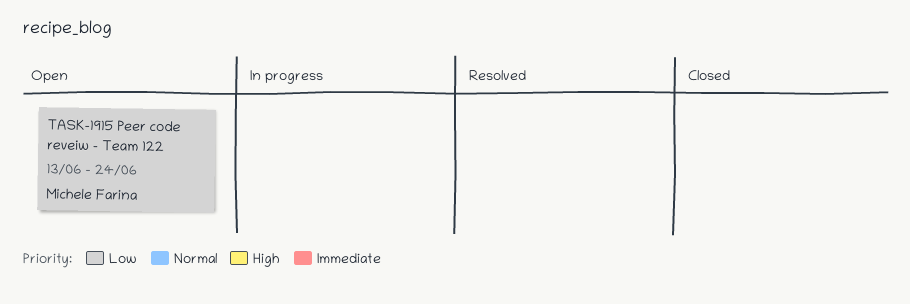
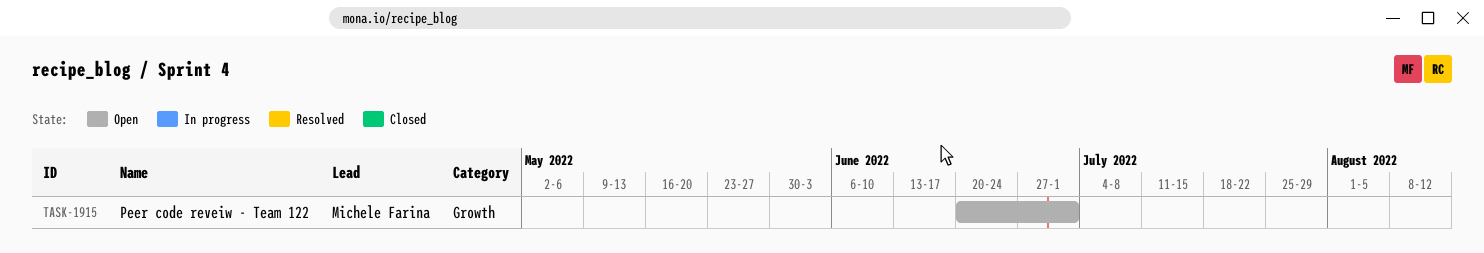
TASK-1915, start: Jun 13 -> Jun 20
TASK-1915, due: Jun 24 -> Jul 1

